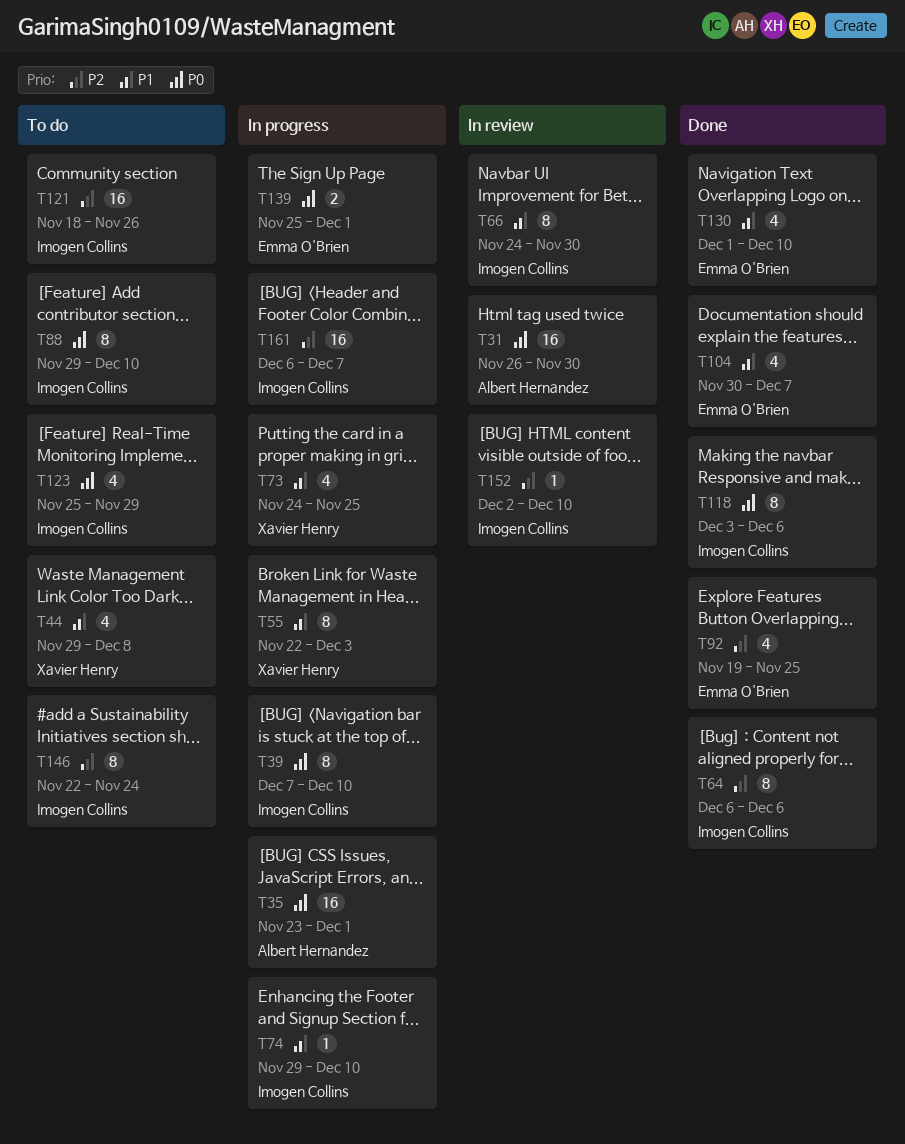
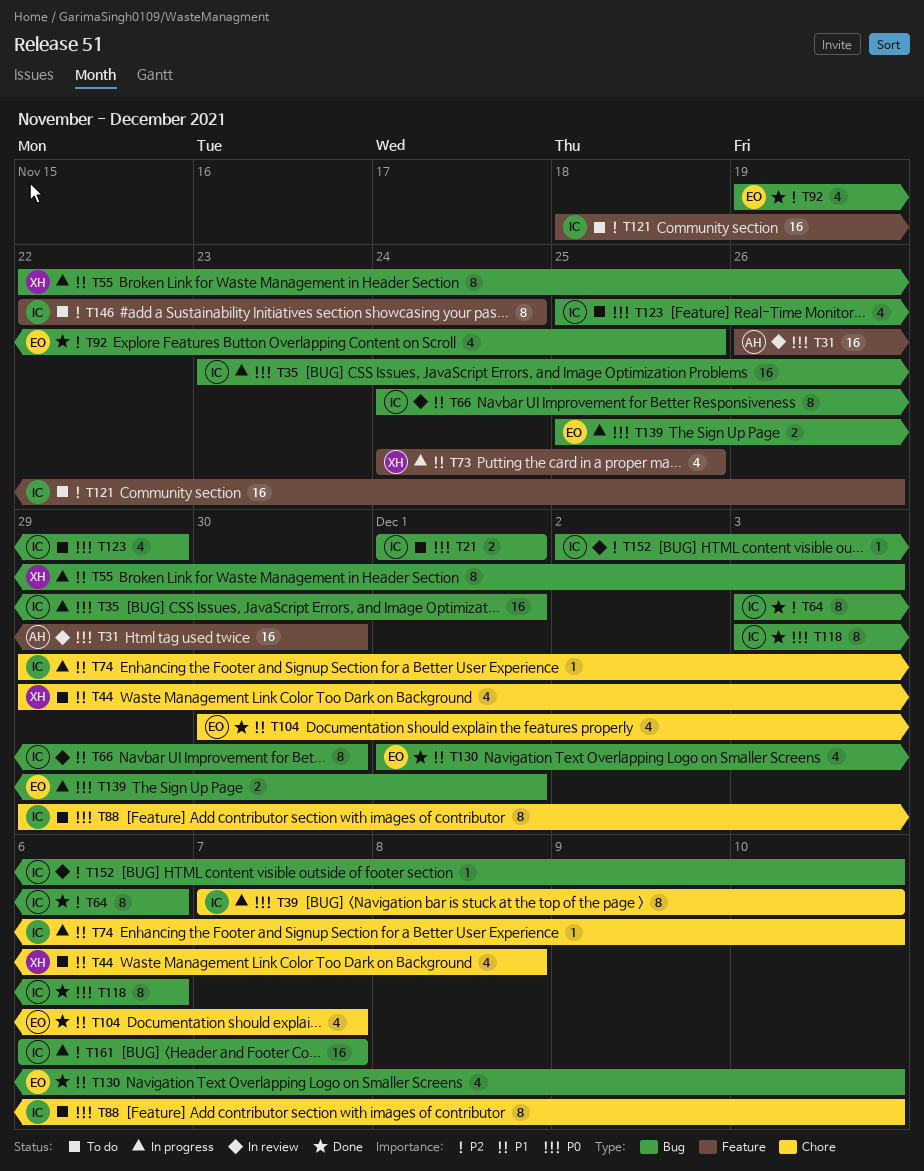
T21: none -> present
T35, owner: Albert Hernandez -> Imogen Collins
T64, start: Dec 6 -> Dec 3

